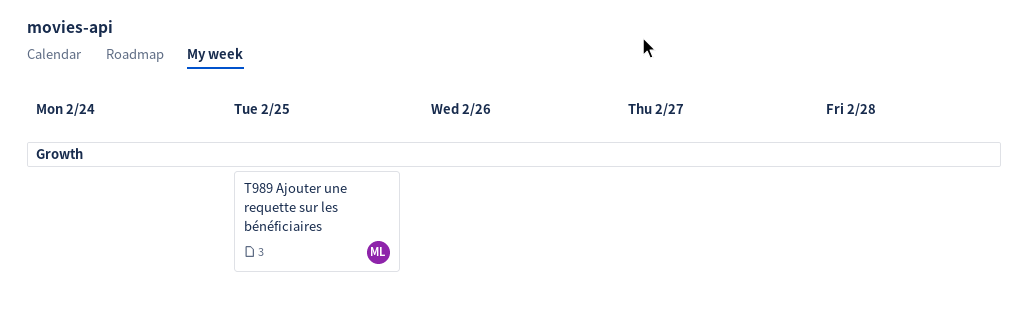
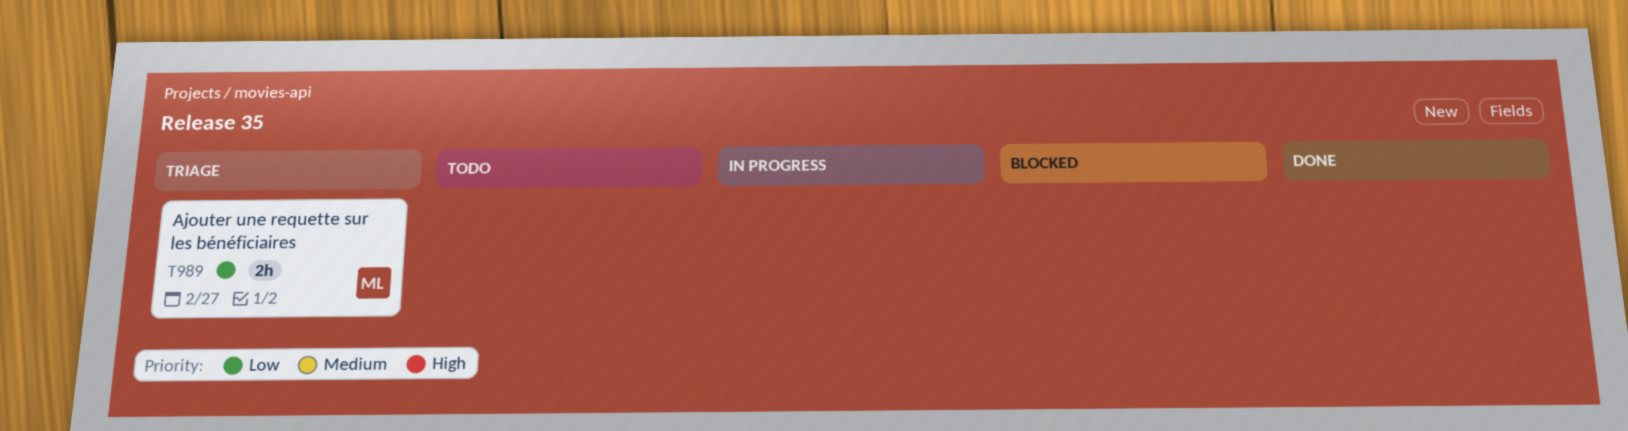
T989, due: Feb 25 -> Feb 27

